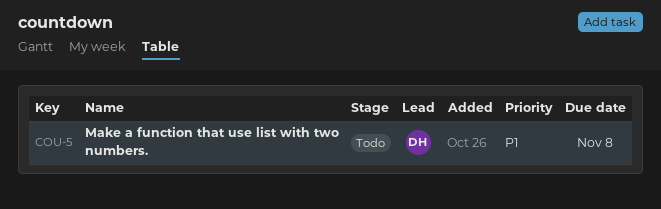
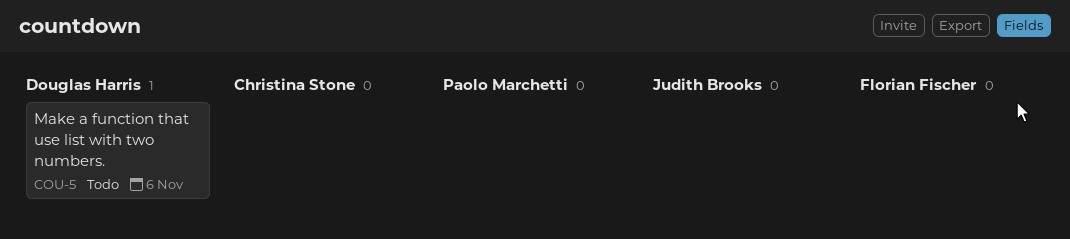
COU-5, due: Nov 8 -> Nov 6

